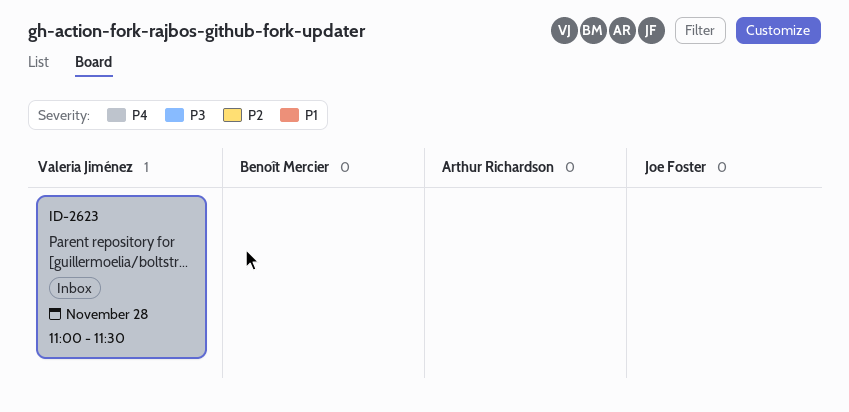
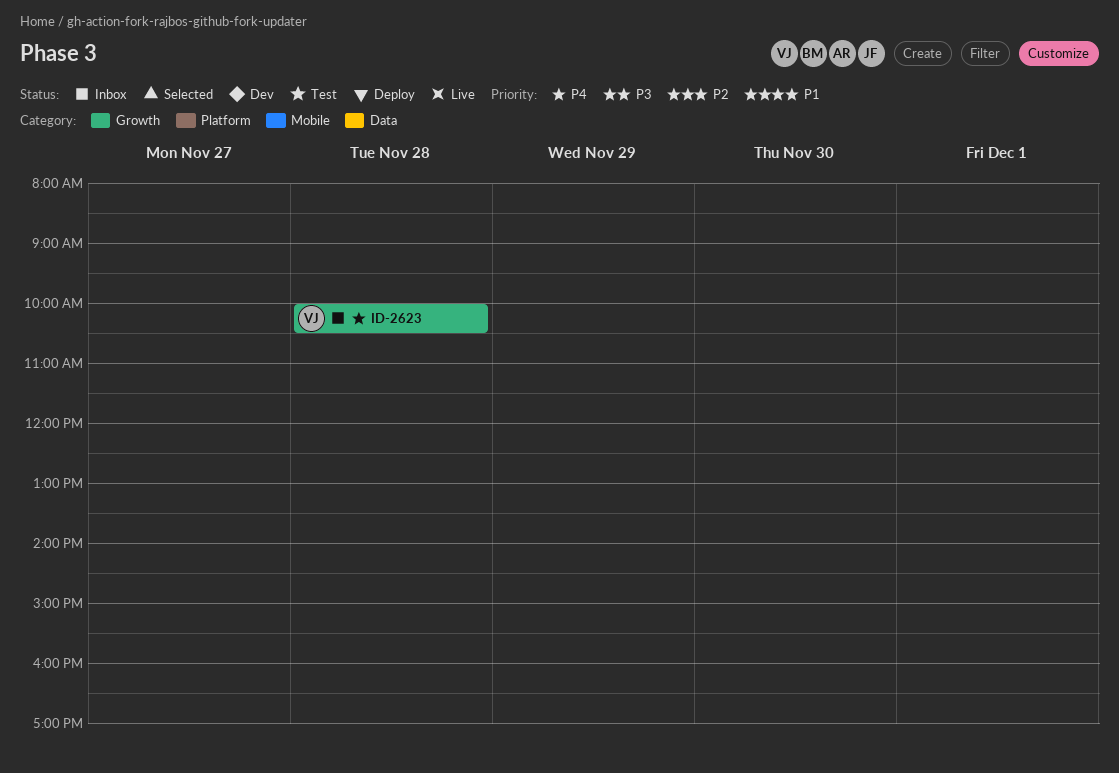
ID-2623, begins: 11:00 -> 10:00
ID-2623, ends: 11:30 -> 10:30

